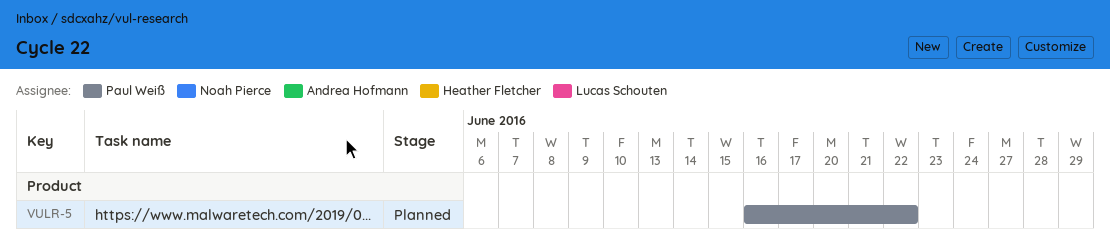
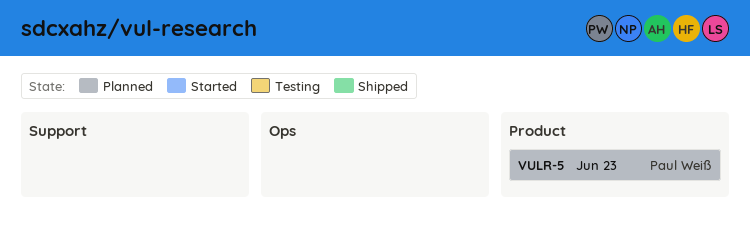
VULR-5, due: Jun 22 -> Jun 23

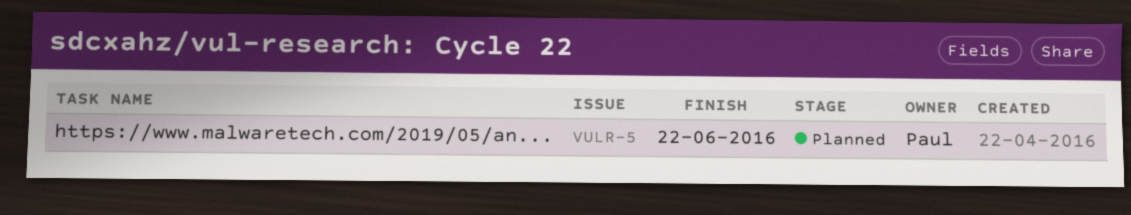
VULR-5, due: Jun 23 -> Jun 22

